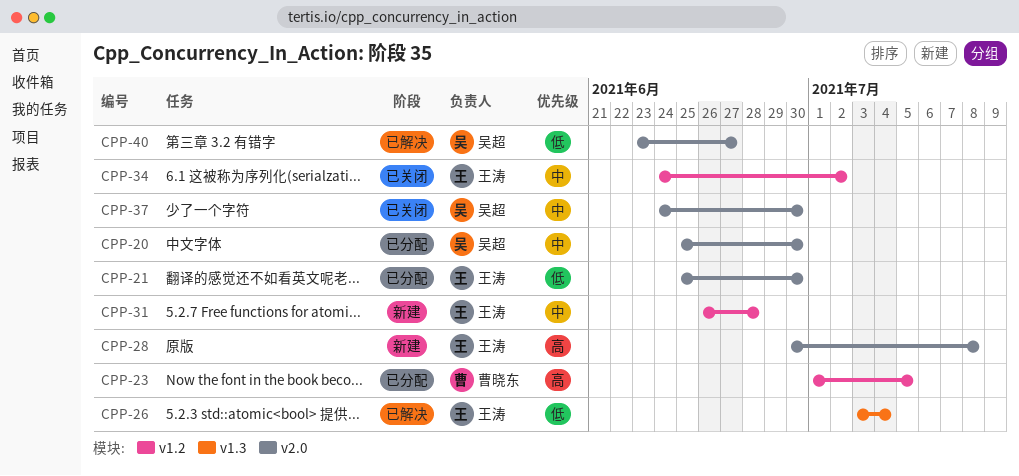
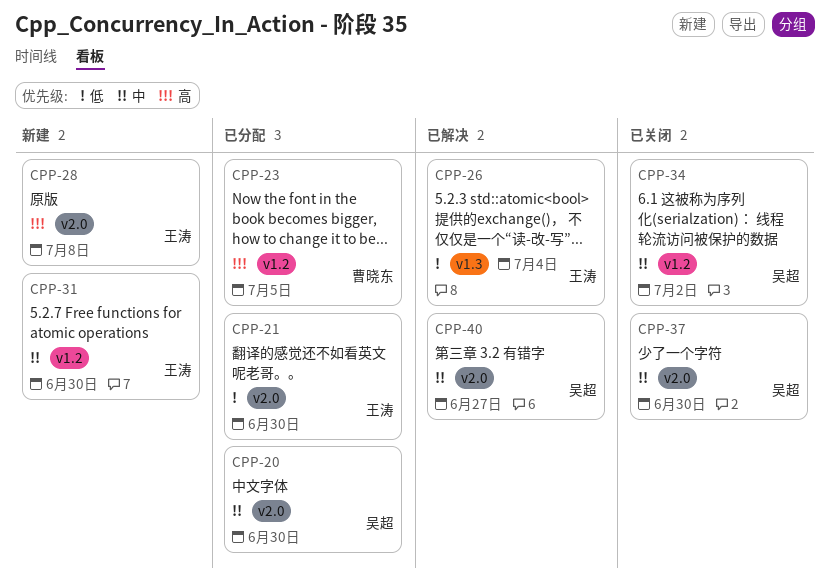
CPP-31, due: Jun 28 -> Jun 30
CPP-34, owner: 王涛 -> 吴超
CPP-40, priority: 低 -> 中

